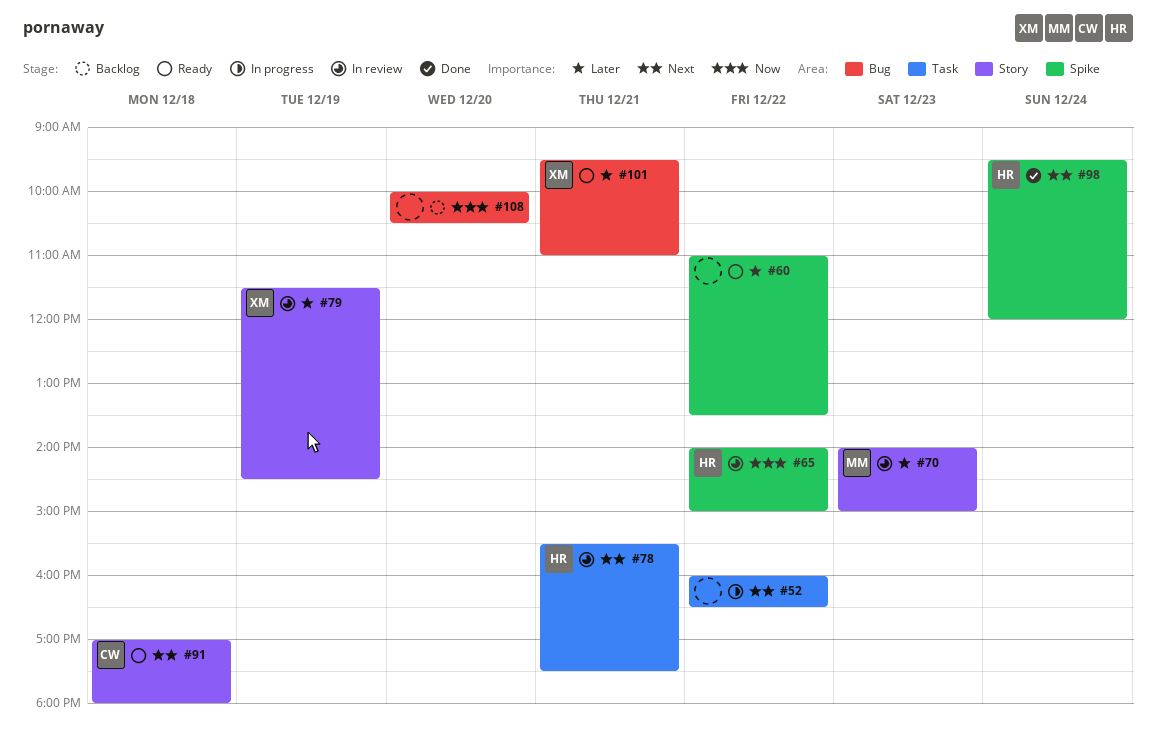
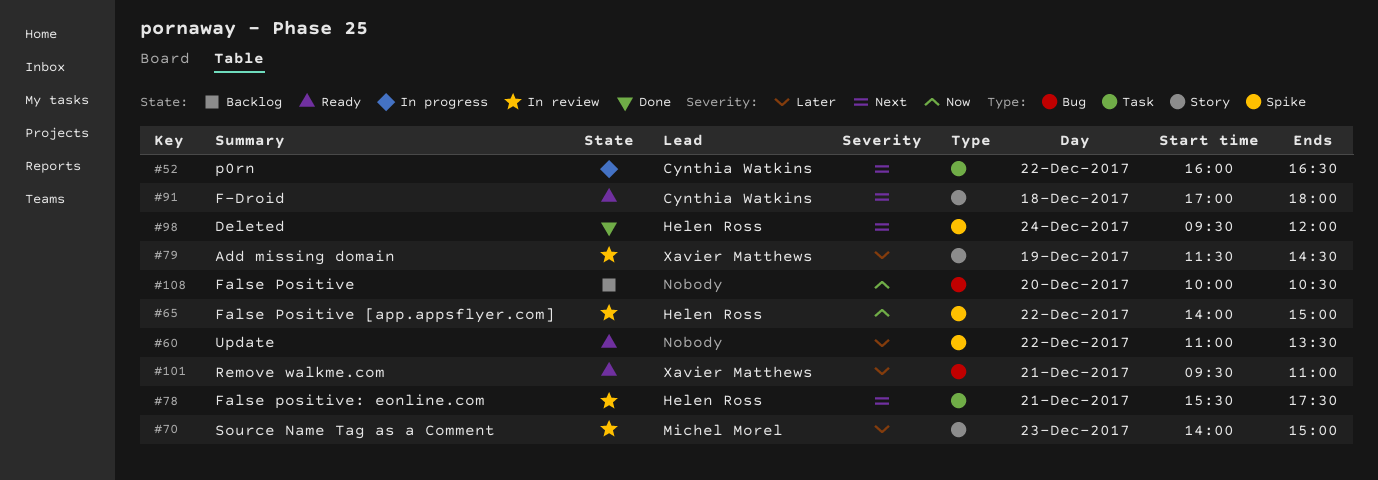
#52, owner: none -> Cynthia Watkins

